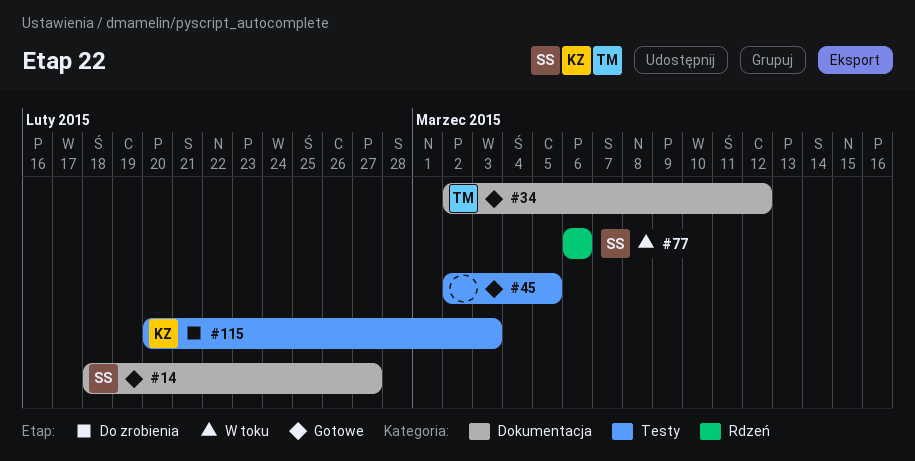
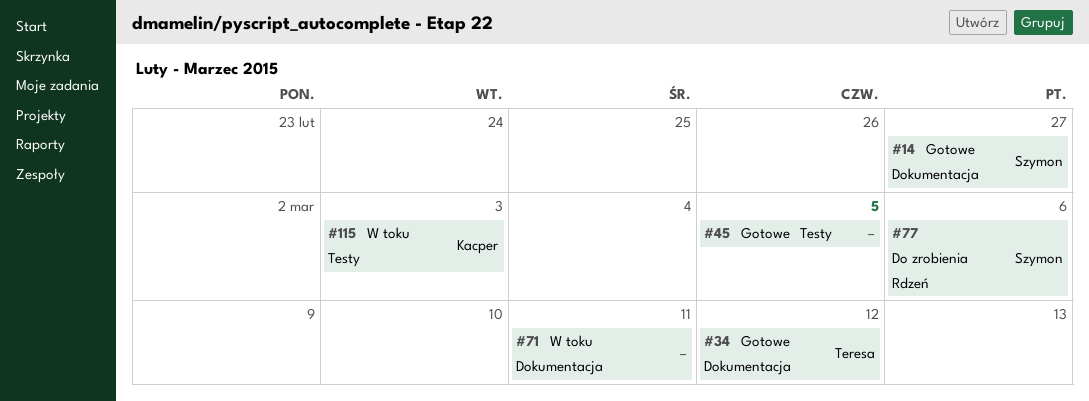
#71: none -> present
#77, status: W toku -> Do zrobienia
#115, status: Do zrobienia -> W toku

